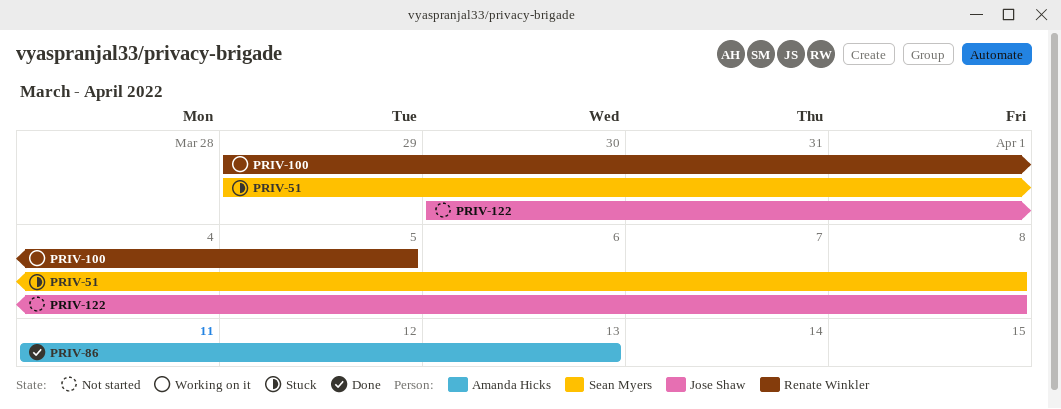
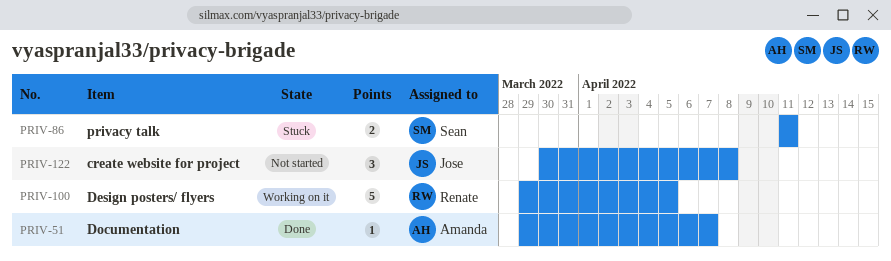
PRIV-51, status: Stuck -> Done
PRIV-51, owner: Sean Myers -> Amanda Hicks
PRIV-51, due: Apr 8 -> Apr 7
PRIV-86, status: Done -> Stuck
PRIV-86, owner: Amanda Hicks -> Sean Myers
PRIV-86, due: Apr 13 -> Apr 11

